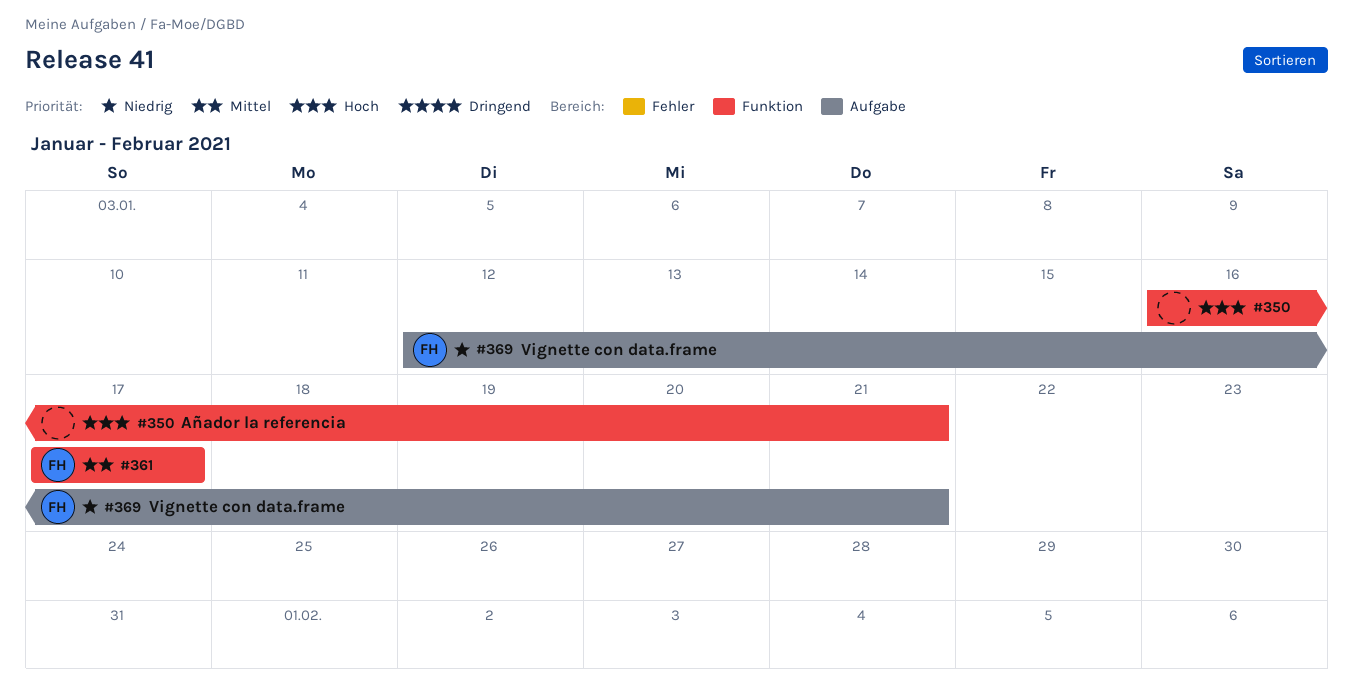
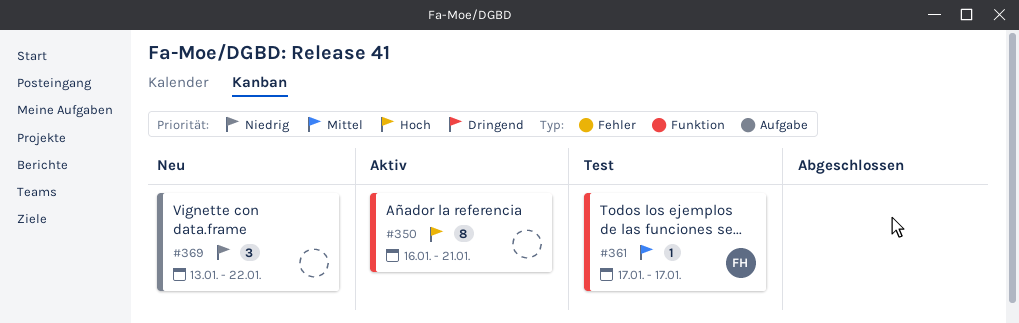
#369, owner: FH -> none
#369, start: Jan 12 -> Jan 13
#369, due: Jan 21 -> Jan 22

